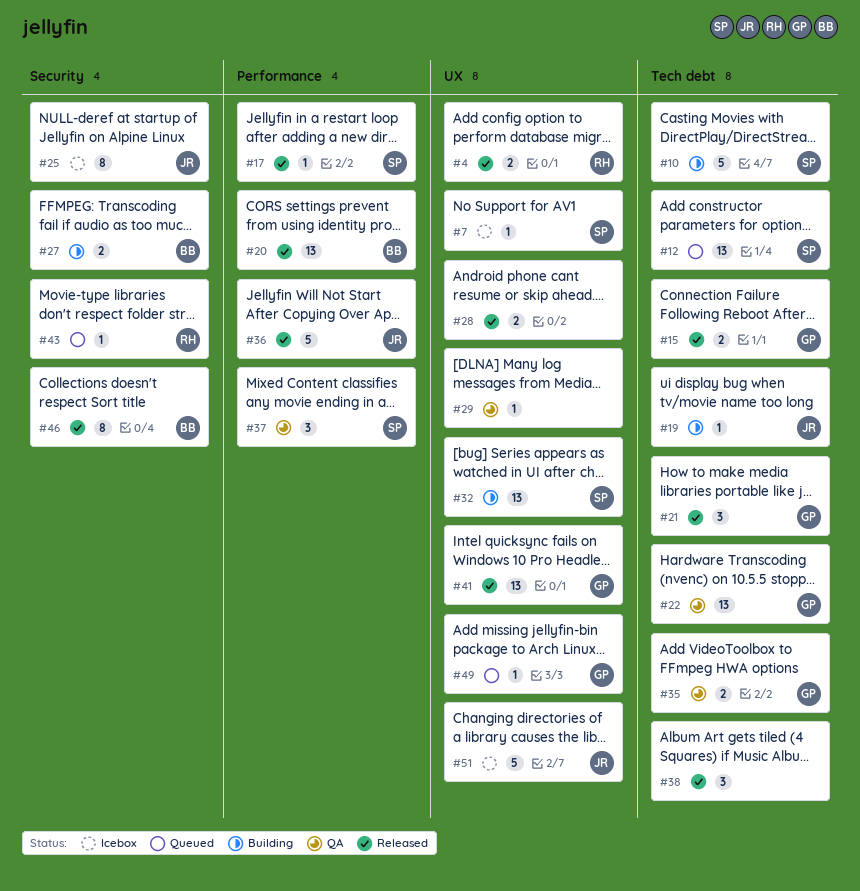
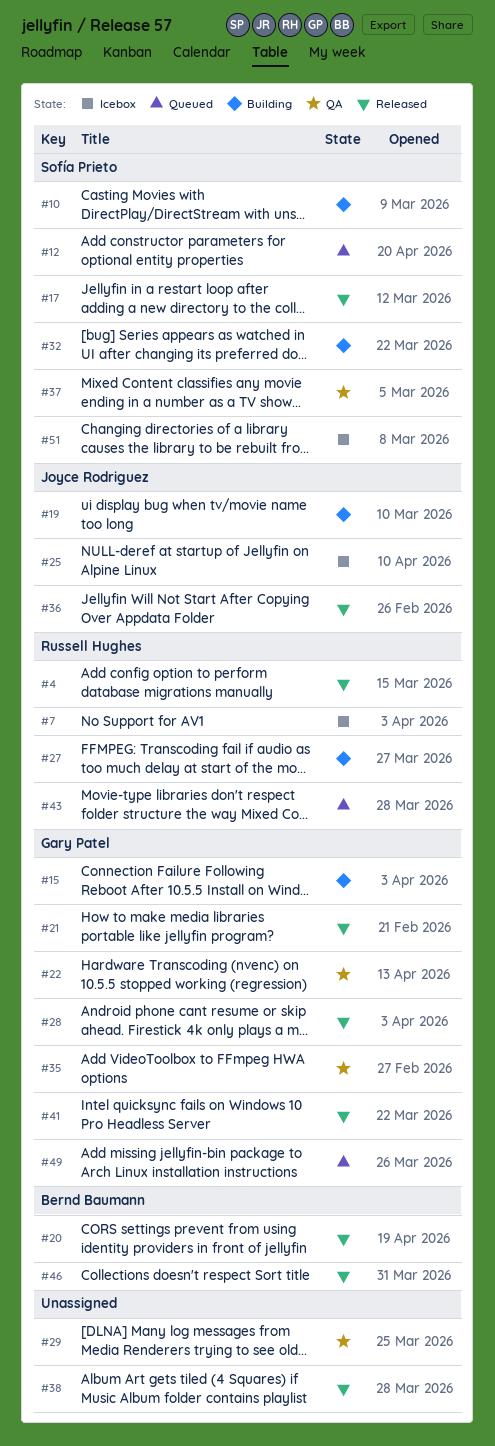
#7, owner: Sofía Prieto -> Russell Hughes
#15, status: Released -> Building
#27, owner: Bernd Baumann -> Russell Hughes
#28, owner: none -> Gary Patel
#51, owner: Joyce Rodriguez -> Sofía Prieto

